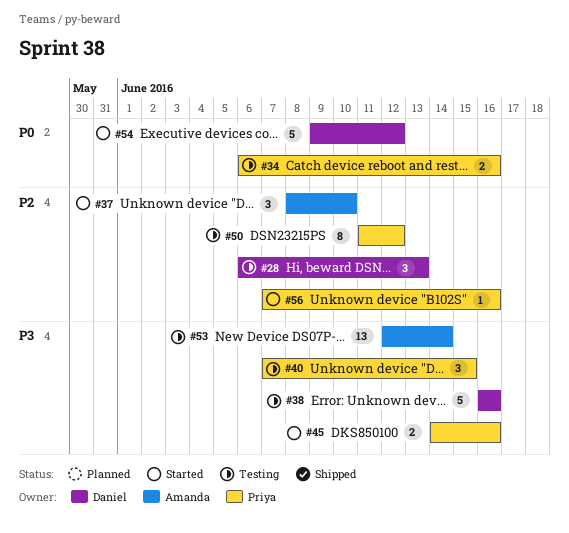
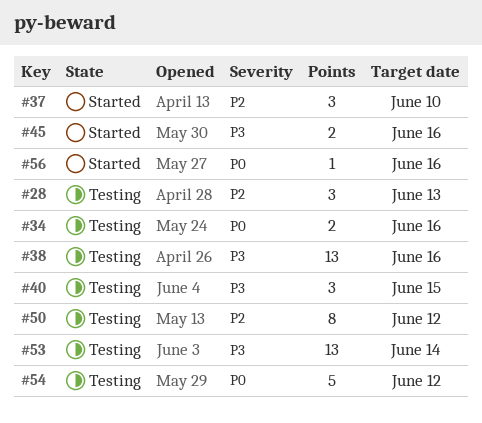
#38, estimate: 5 -> 13
#54, status: Started -> Testing
#56, priority: P2 -> P0

